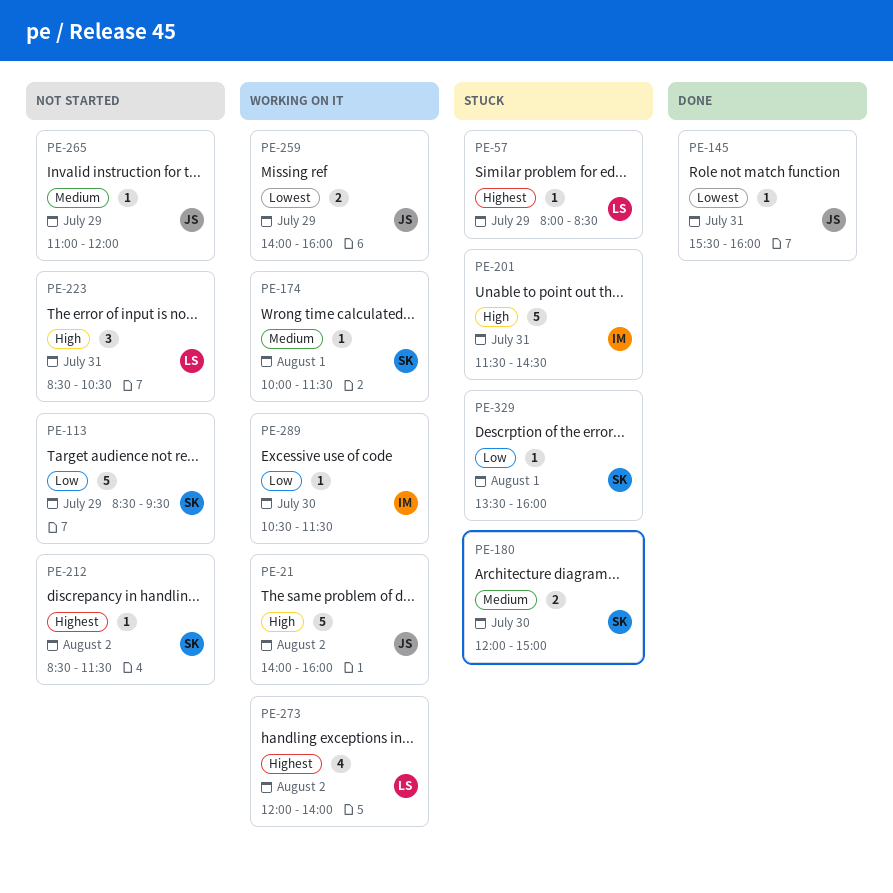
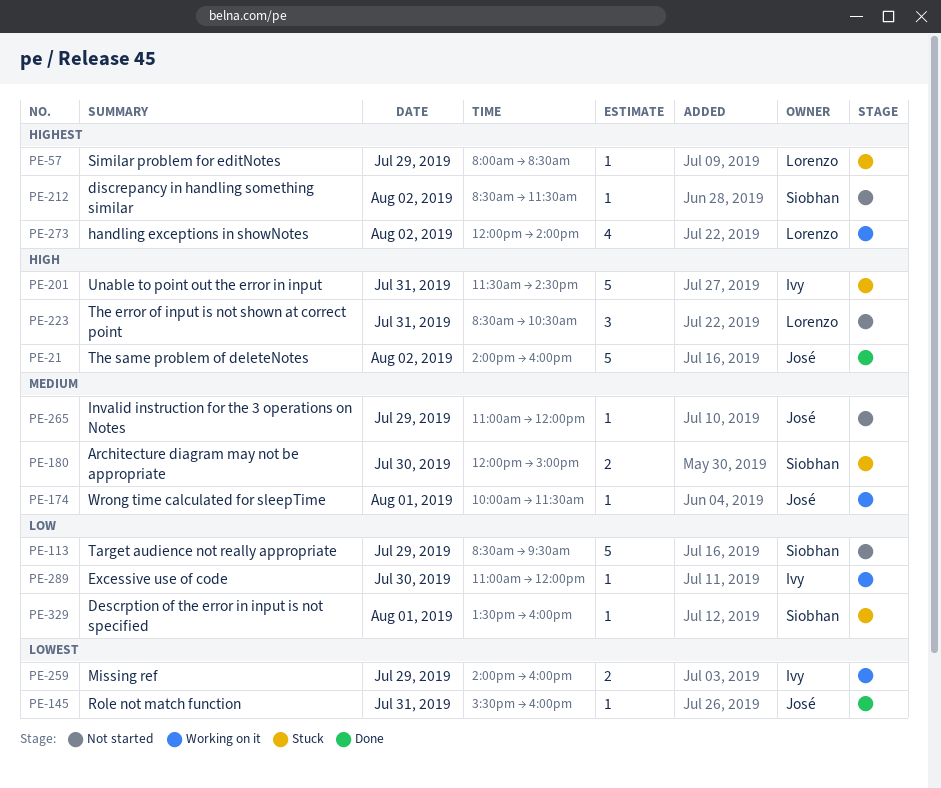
PE-21, status: Working on it -> Done
PE-174, owner: Siobhan -> José
PE-259, owner: José -> Ivy
PE-289, begins: 10:30 -> 11:00
PE-289, ends: 11:30 -> 12:00

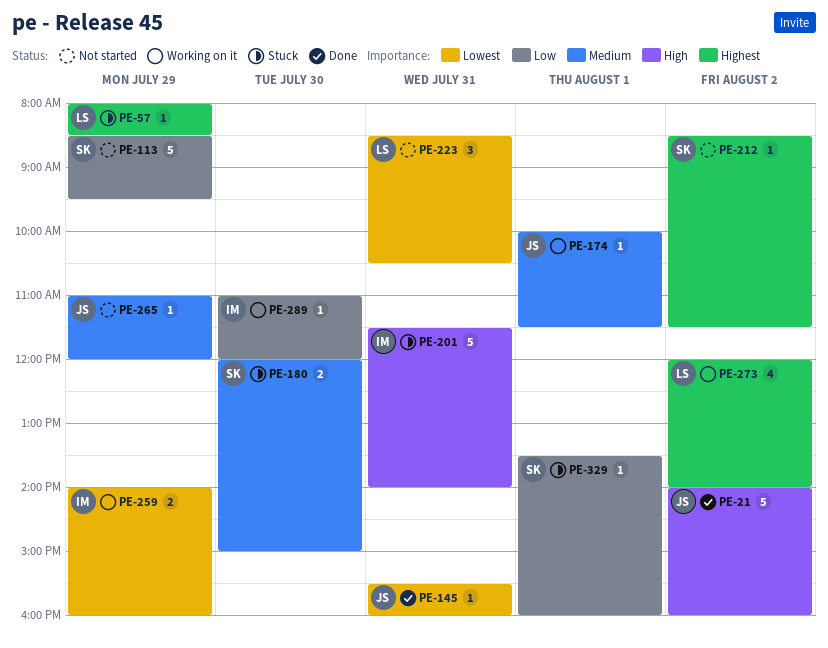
PE-201, ends: 14:30 -> 14:00
PE-223, priority: High -> Lowest

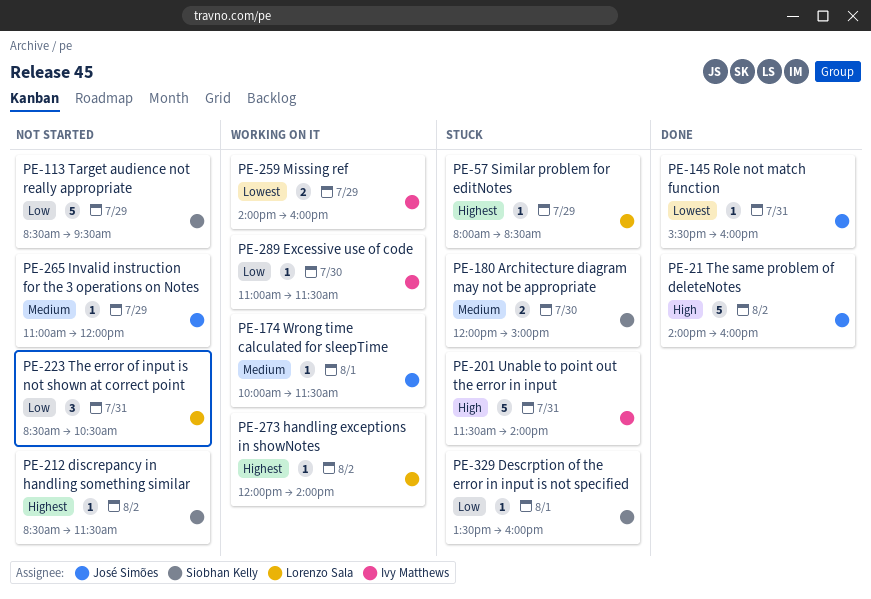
PE-223, priority: Lowest -> Low
PE-273, estimate: 4 -> 1
PE-289, ends: 12:00 -> 11:30

